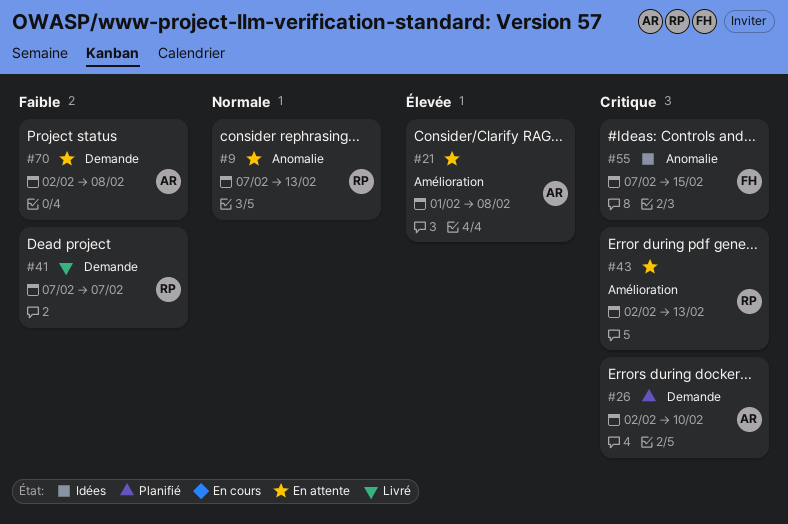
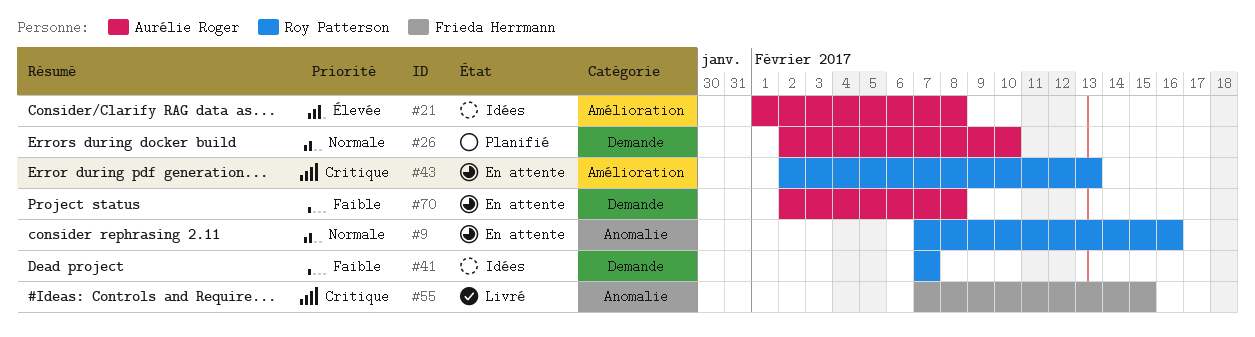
#9, due: Feb 13 -> Feb 16
#21, status: En attente -> Idées
#26, priority: Critique -> Normale
#41, status: Livré -> Idées
#55, status: Idées -> Livré

